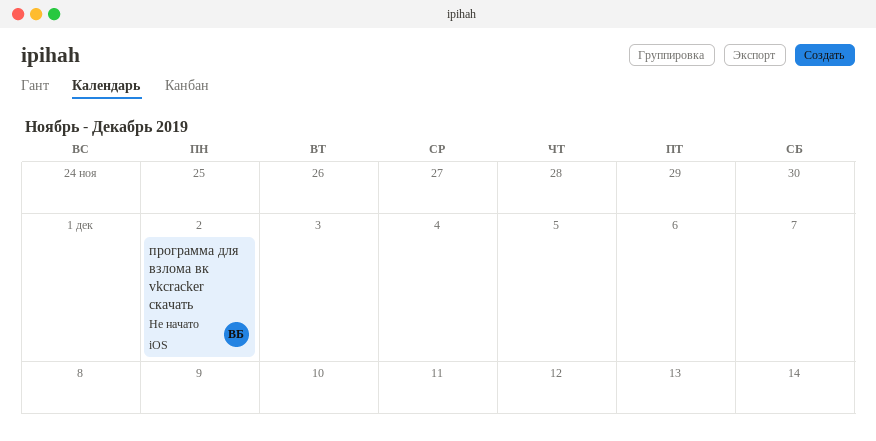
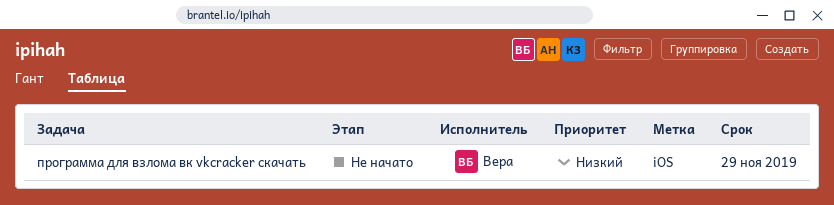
программа для взлома вк vkcracker скачать, due: Dec 2 -> Nov 29

